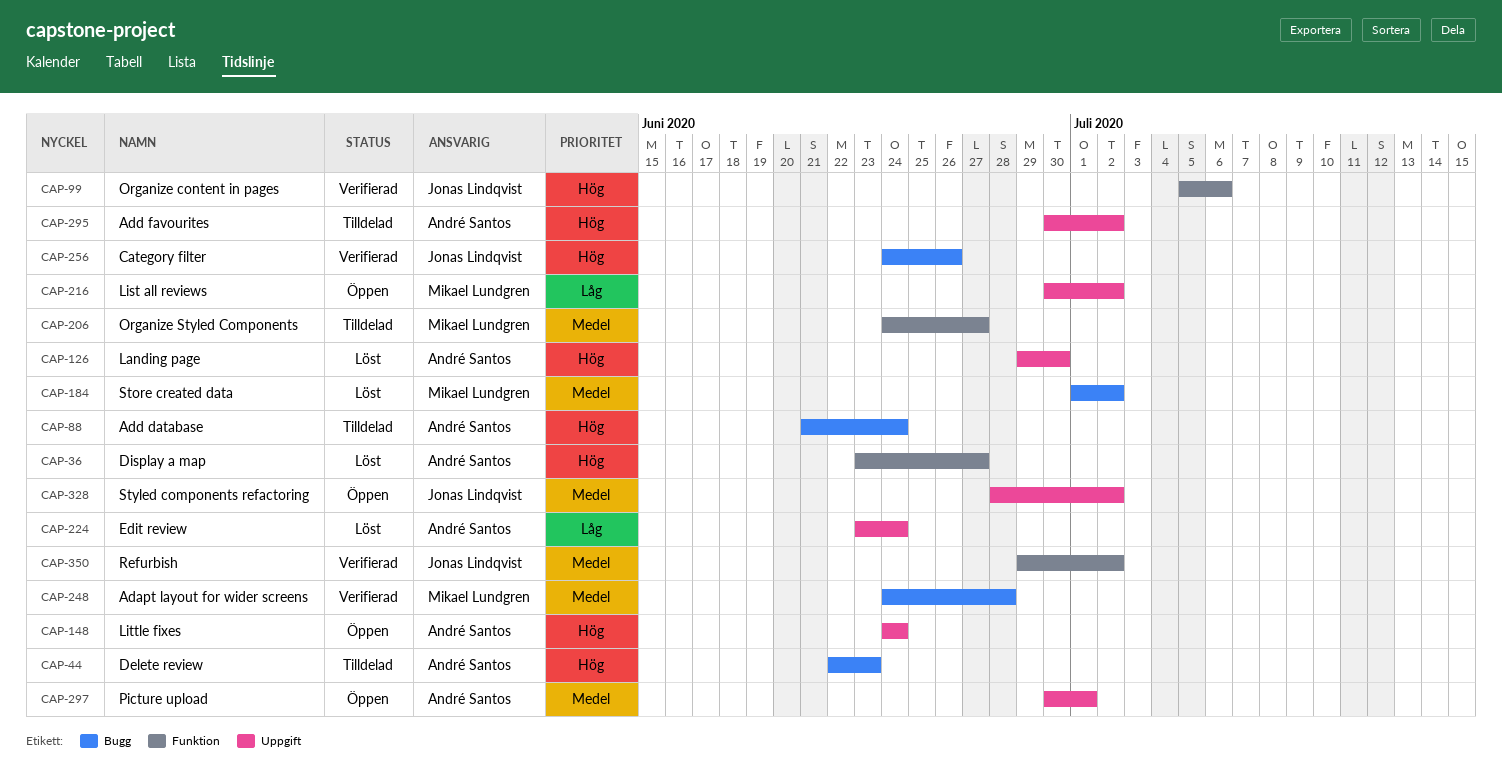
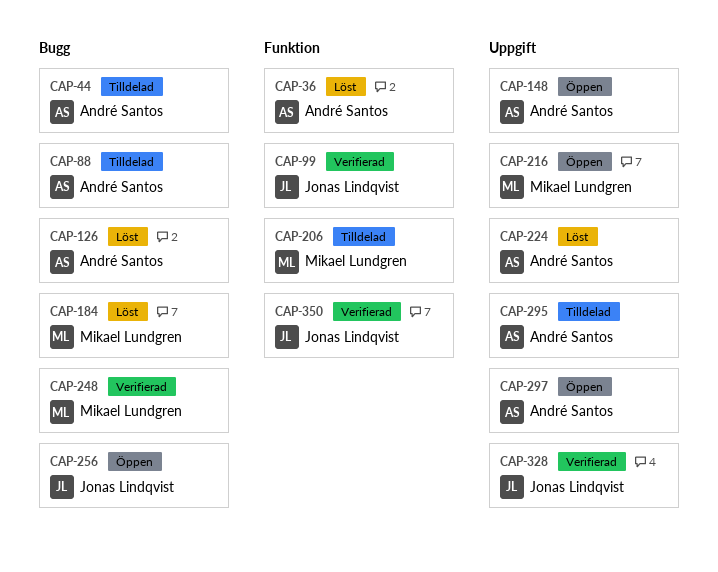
CAP-126, label: Uppgift -> Bugg
CAP-256, status: Verifierad -> Öppen
CAP-328, status: Öppen -> Verifierad

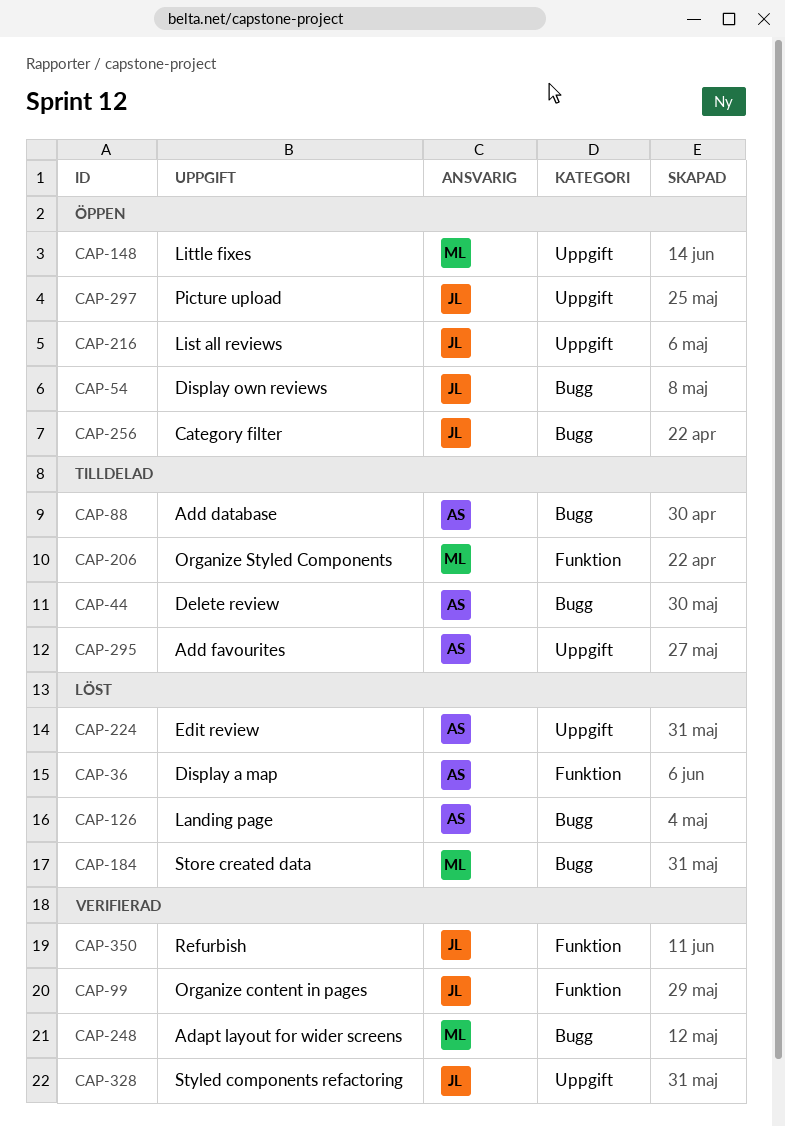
CAP-54: none -> present
CAP-148, owner: André Santos -> Mikael Lundgren
CAP-216, owner: Mikael Lundgren -> Jonas Lindqvist
CAP-297, owner: André Santos -> Jonas Lindqvist

